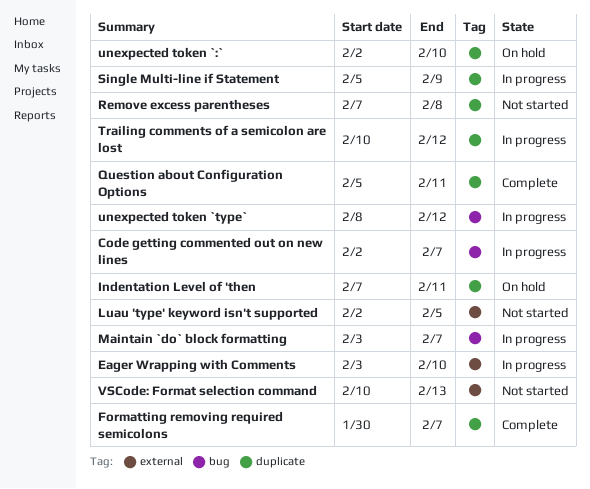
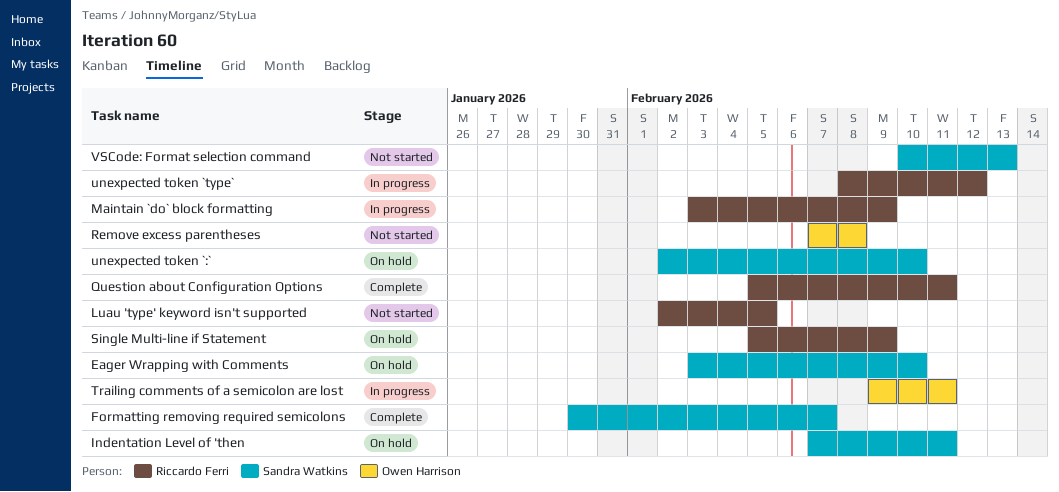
Code getting commented out on new lines: present -> none
Eager Wrapping with Comments, status: In progress -> On hold
Maintain `do` block formatting, due: Feb 7 -> Feb 9
Single Multi-line if Statement, status: In progress -> On hold
Trailing comments of a semicolon are lost, start: Feb 10 -> Feb 9
Trailing comments of a semicolon are lost, due: Feb 12 -> Feb 11

